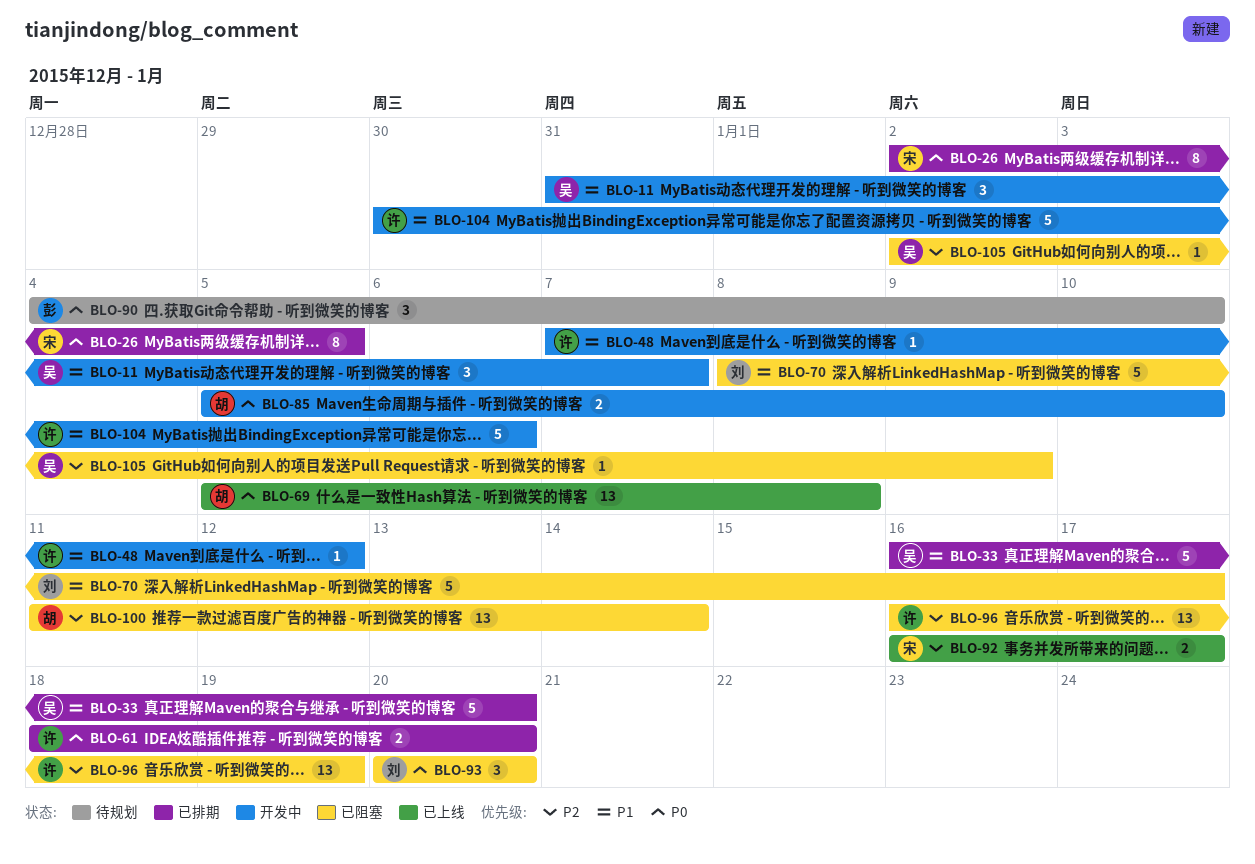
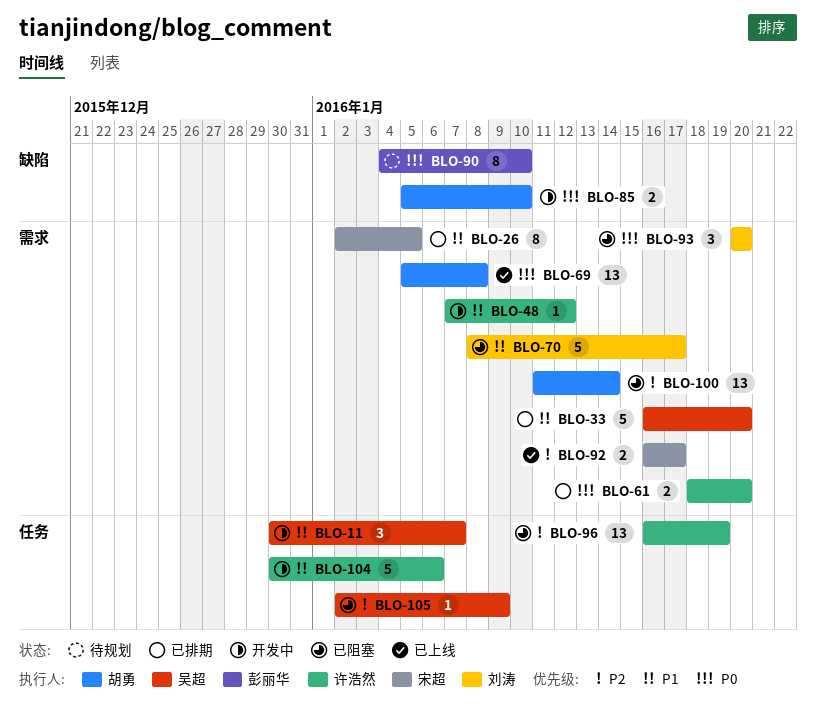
BLO-11, start: Dec 31 -> Dec 30
BLO-26, priority: P0 -> P1
BLO-90, estimate: 3 -> 8

